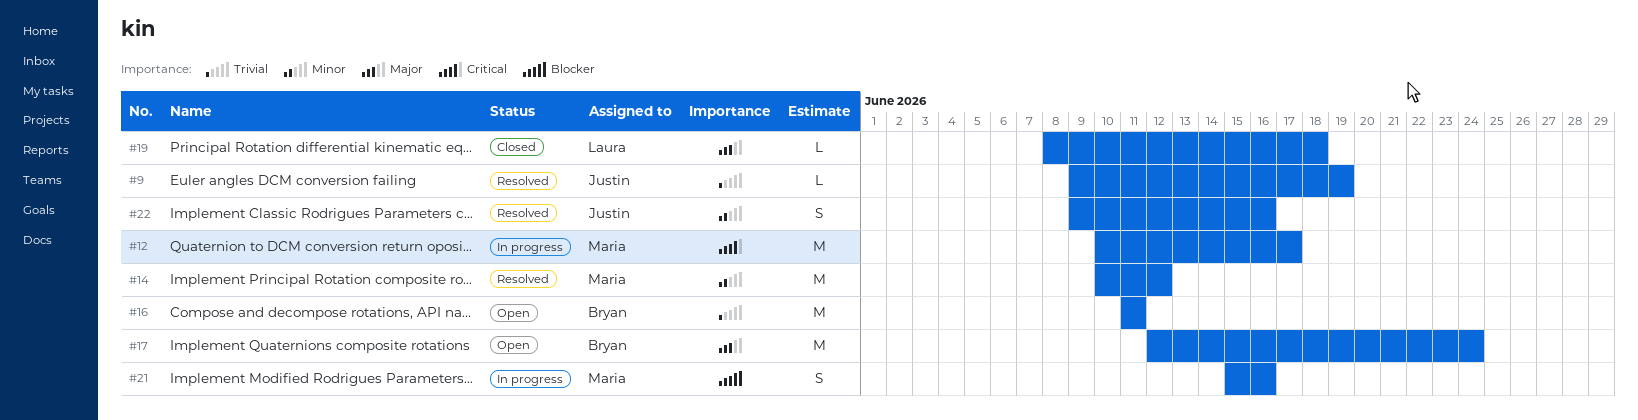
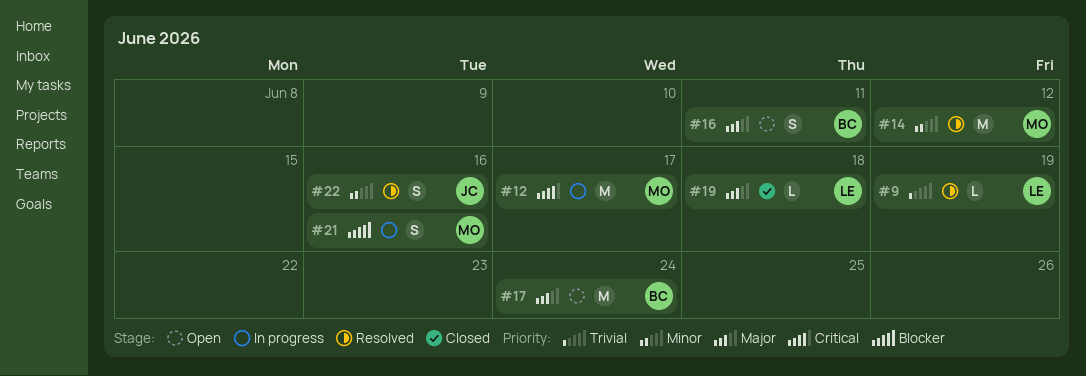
#9, owner: Justin -> Laura
#16, priority: Trivial -> Major
#16, estimate: M -> S

